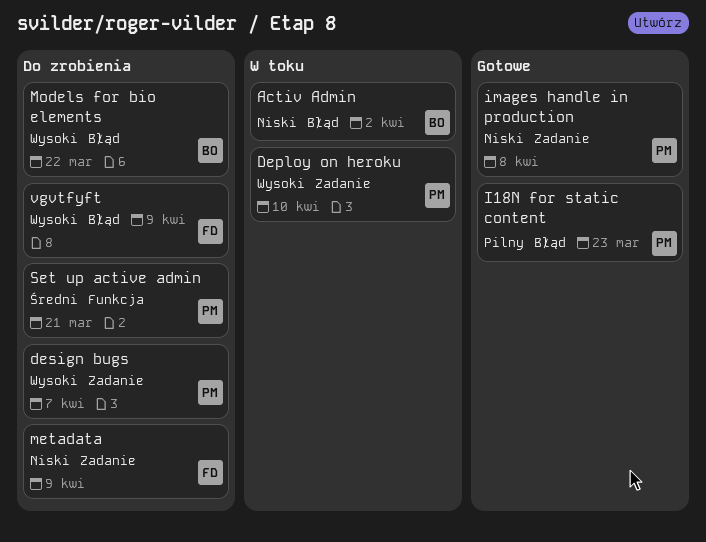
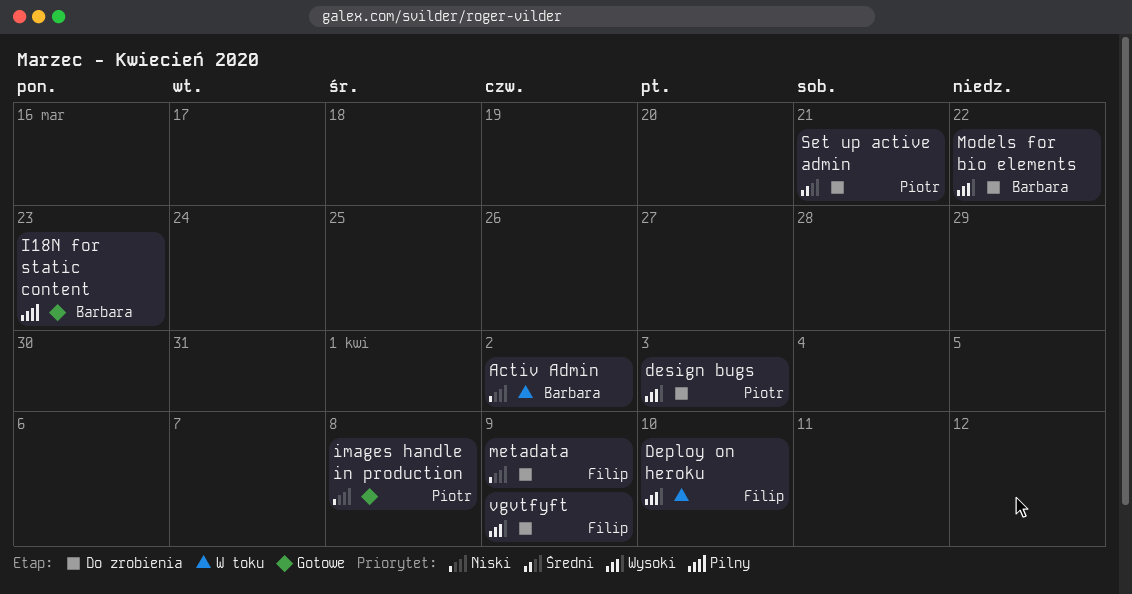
Deploy on heroku, owner: Piotr -> Filip
design bugs, due: Apr 7 -> Apr 3
I18N for static content, owner: Piotr -> Barbara

